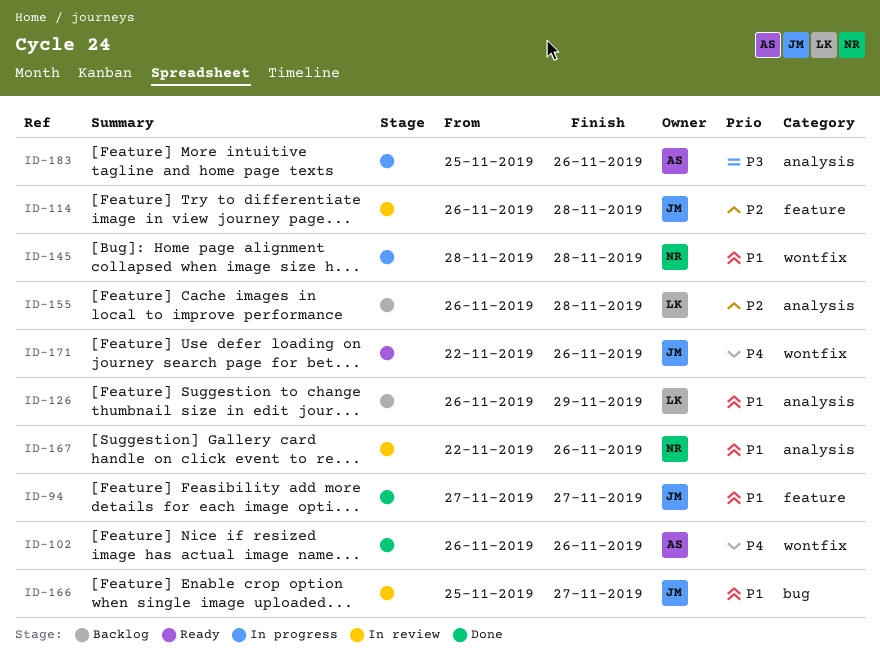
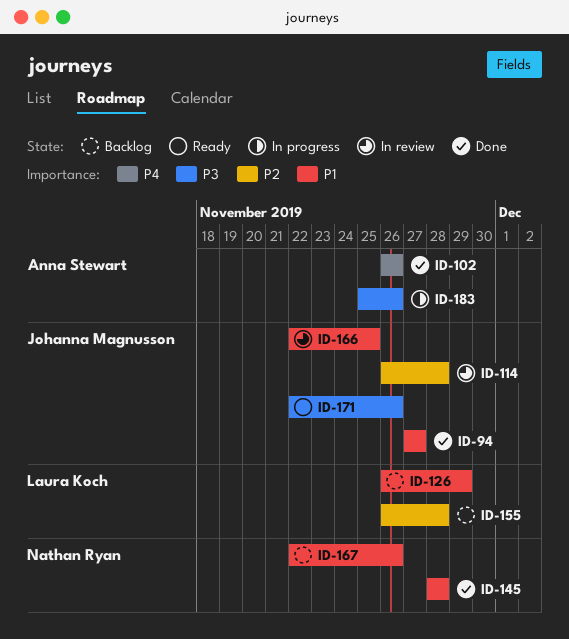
ID-145, status: In progress -> Done
ID-166, start: Nov 25 -> Nov 22
ID-166, due: Nov 27 -> Nov 25
ID-167, status: In review -> Backlog
ID-171, priority: P4 -> P3

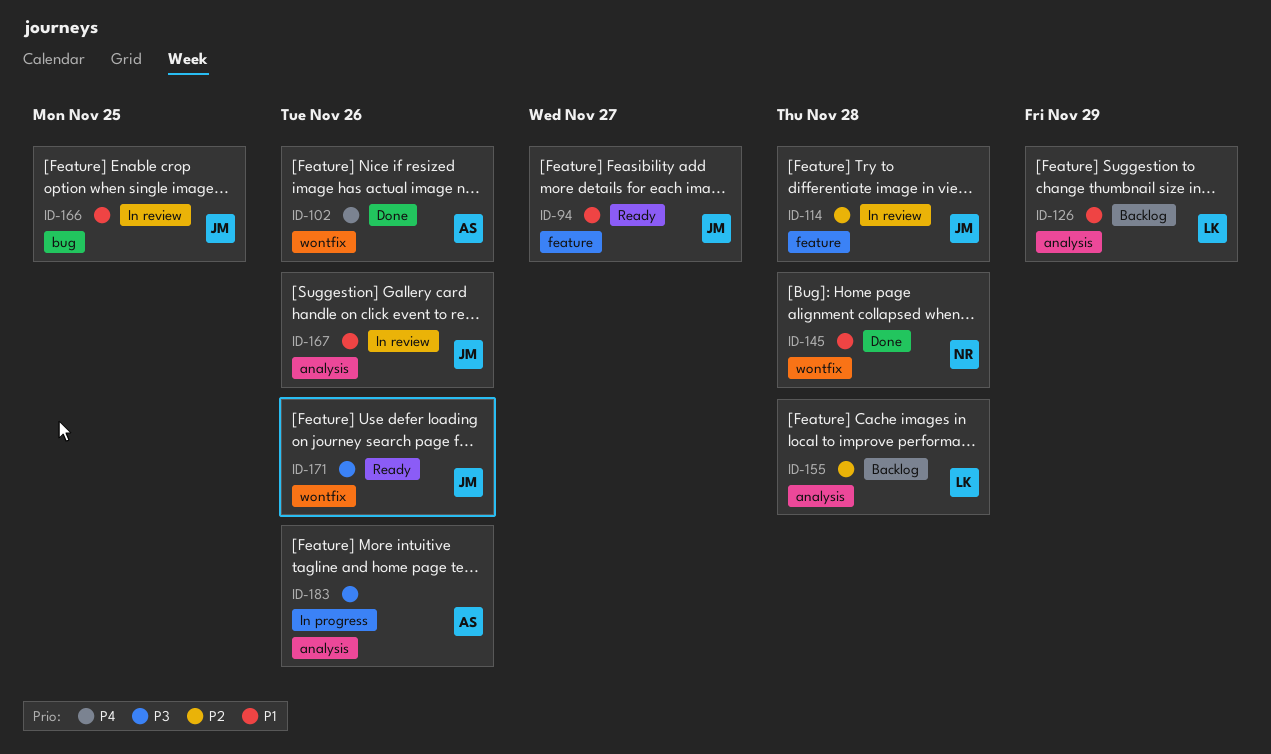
ID-94, status: Done -> Ready
ID-167, status: Backlog -> In review
ID-167, owner: Nathan Ryan -> Johanna Magnusson

